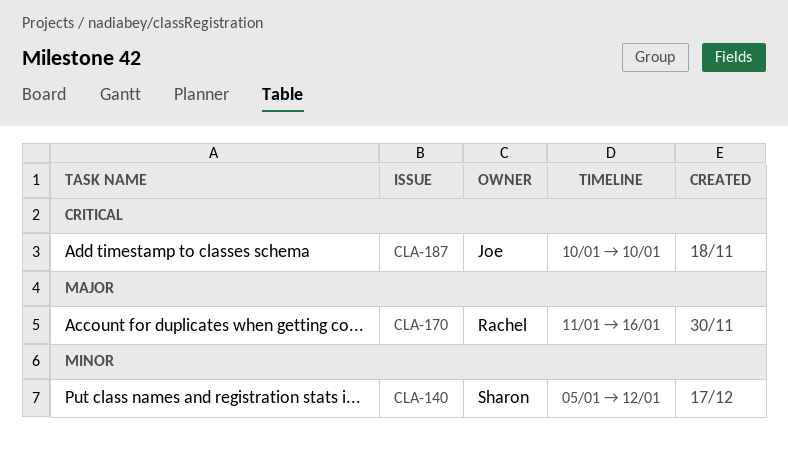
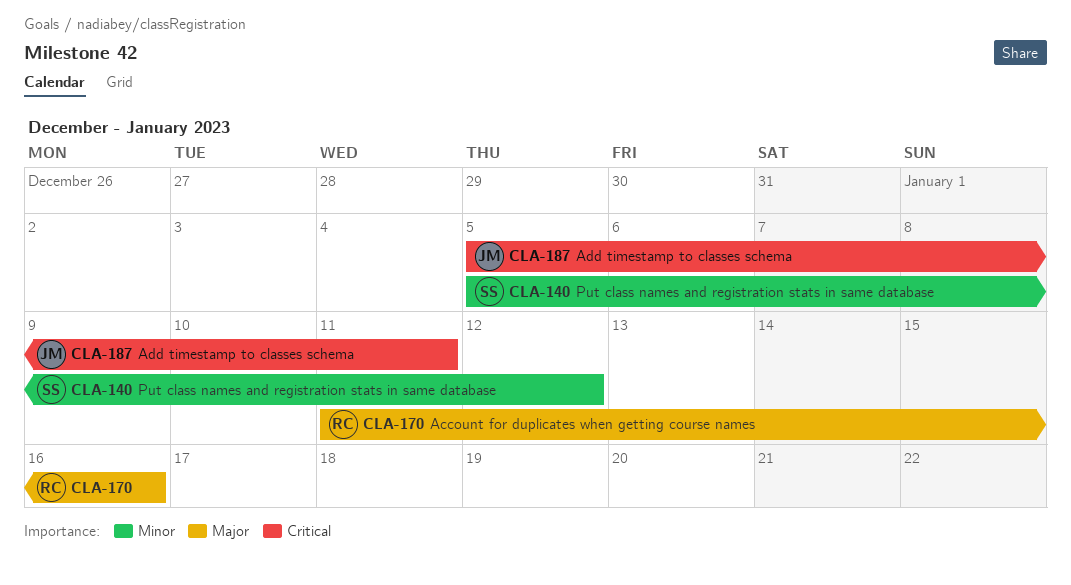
CLA-187, start: Jan 10 -> Jan 5
CLA-187, due: Jan 10 -> Jan 11

